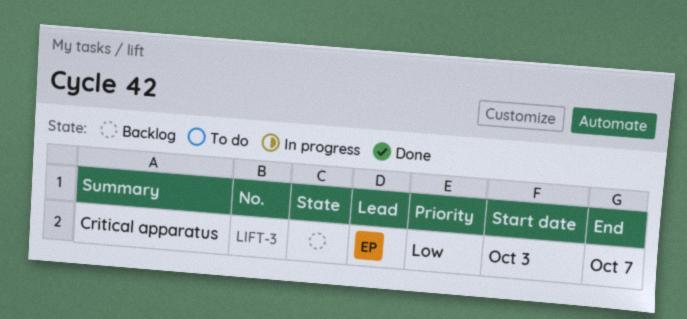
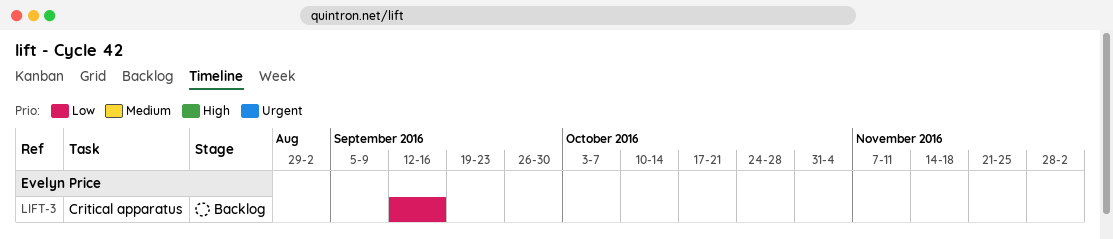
LIFT-3, start: Oct 3 -> Sep 12
LIFT-3, due: Oct 7 -> Sep 16

